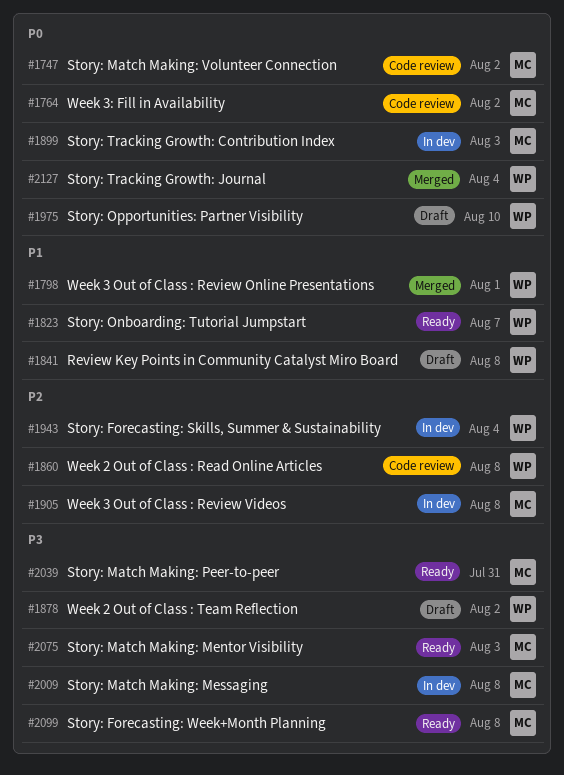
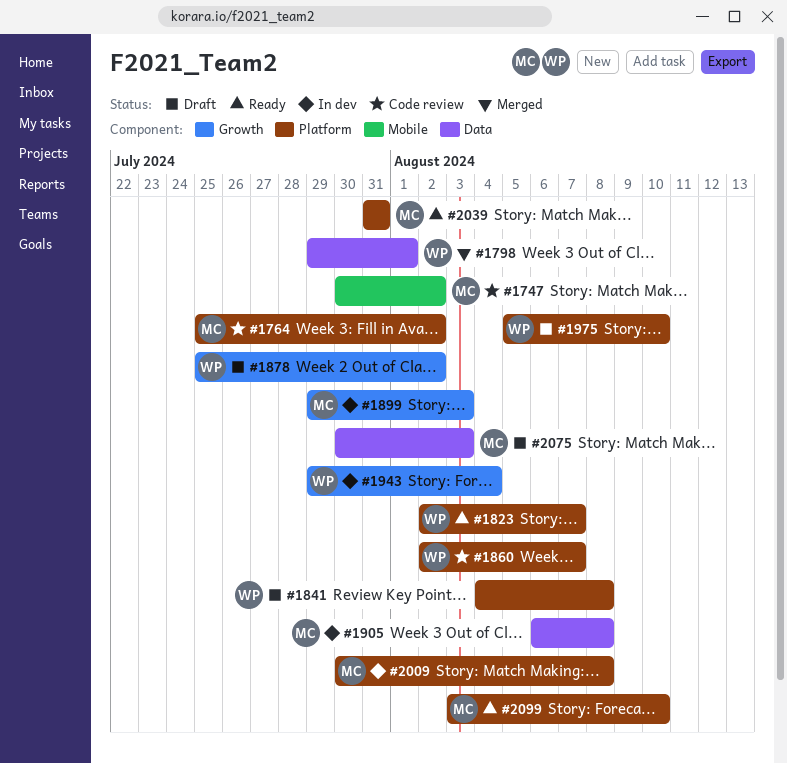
#1860, due: Aug 8 -> Aug 7
#2075, status: Ready -> Draft
#2099, due: Aug 8 -> Aug 10
#2127: present -> none

